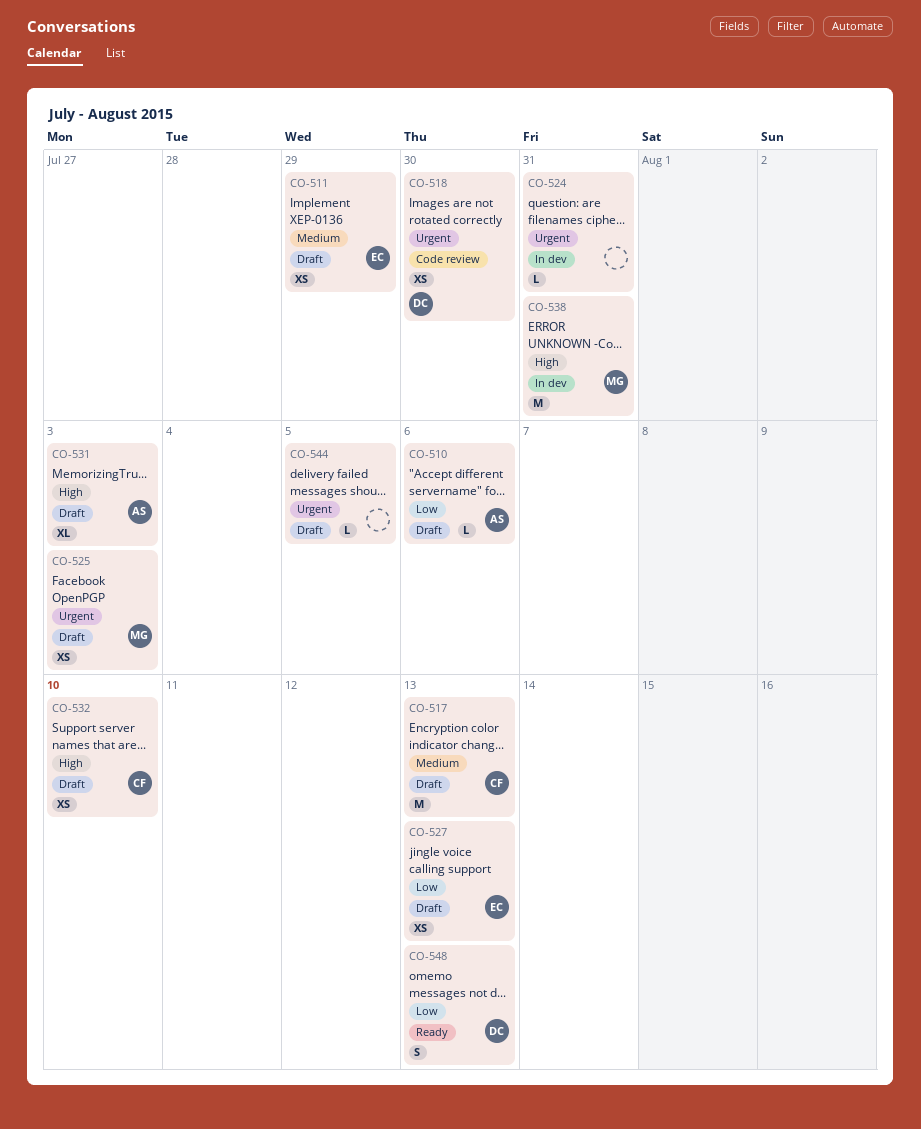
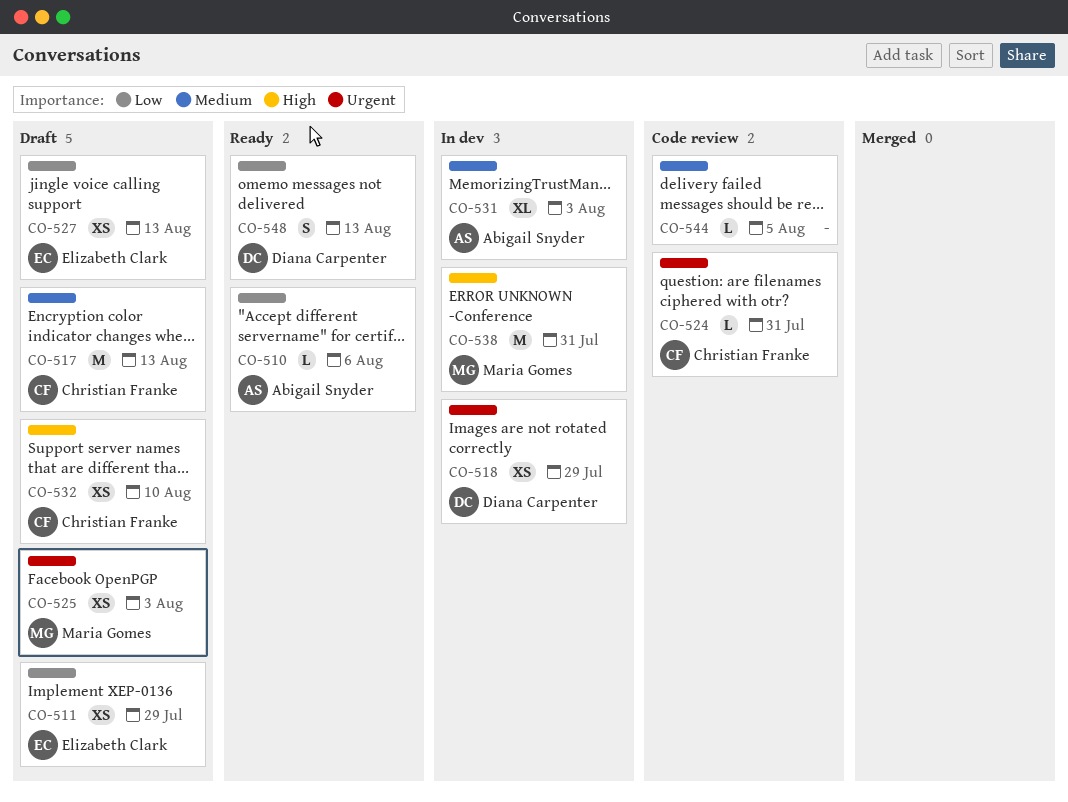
CO-510, status: Draft -> Ready
CO-511, priority: Medium -> Low
CO-518, status: Code review -> In dev
CO-518, due: Jul 30 -> Jul 29
CO-524, status: In dev -> Code review
CO-524, owner: none -> Christian Franke
CO-531, status: Draft -> In dev
CO-531, priority: High -> Medium
CO-544, status: Draft -> Code review
CO-544, priority: Urgent -> Medium

